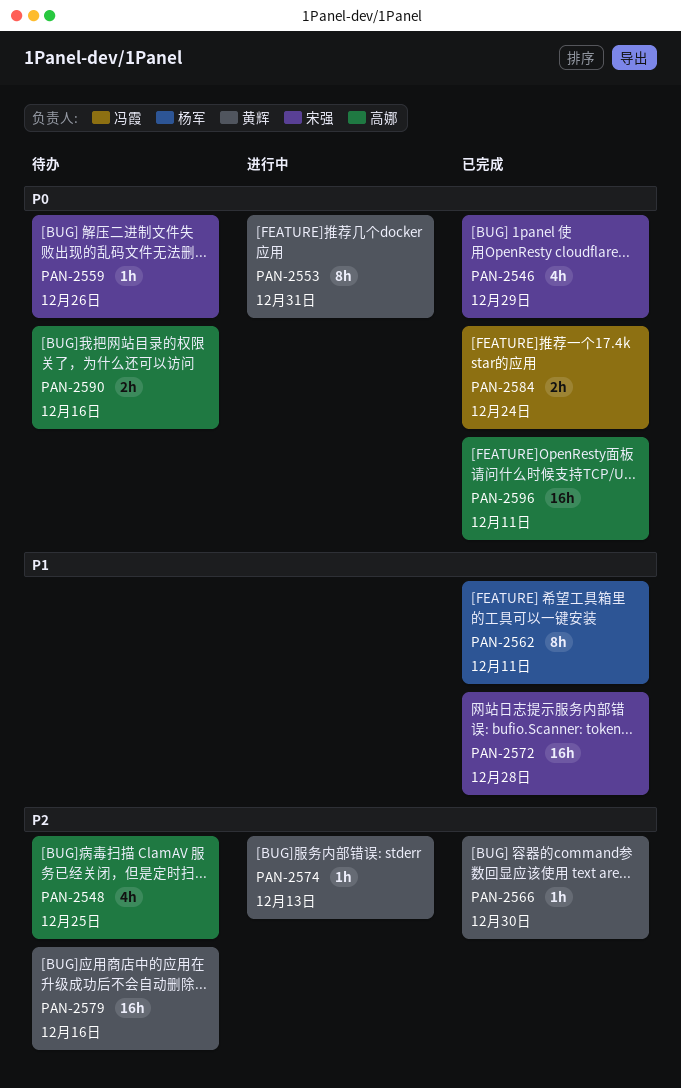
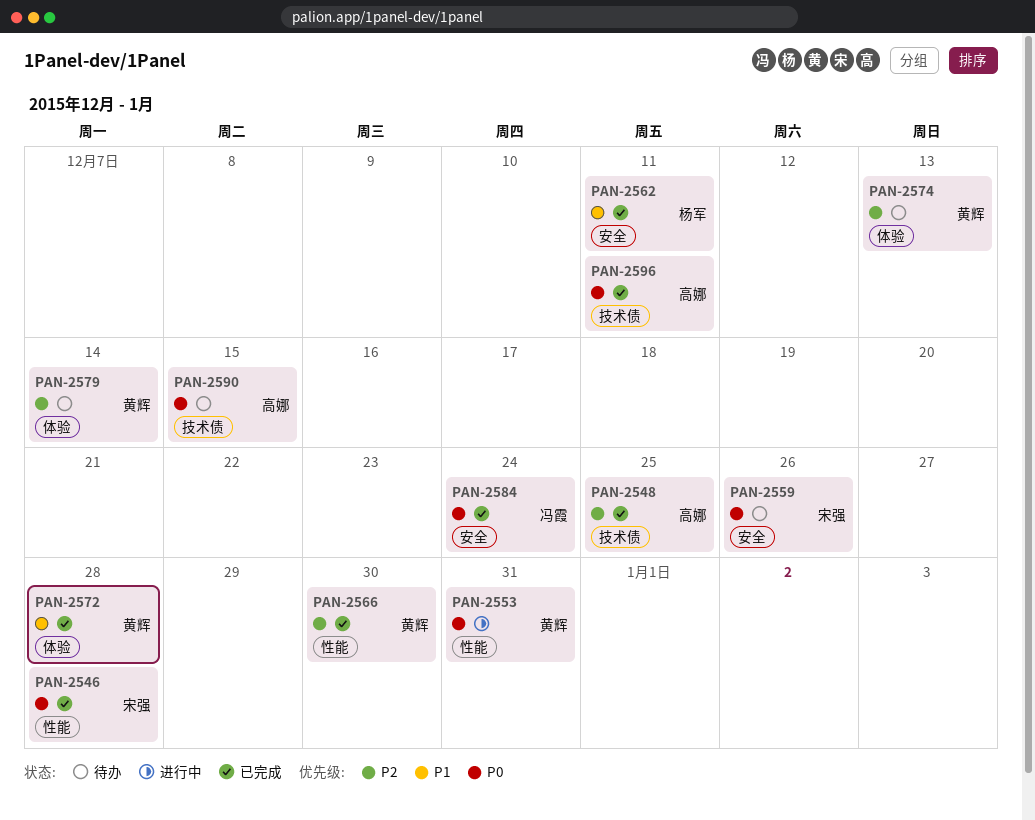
PAN-2546, due: Dec 29 -> Dec 28
PAN-2548, status: 待办 -> 已完成
PAN-2572, owner: 宋强 -> 黄辉
PAN-2574, status: 进行中 -> 待办
PAN-2579, due: Dec 16 -> Dec 14
PAN-2590, due: Dec 16 -> Dec 15

